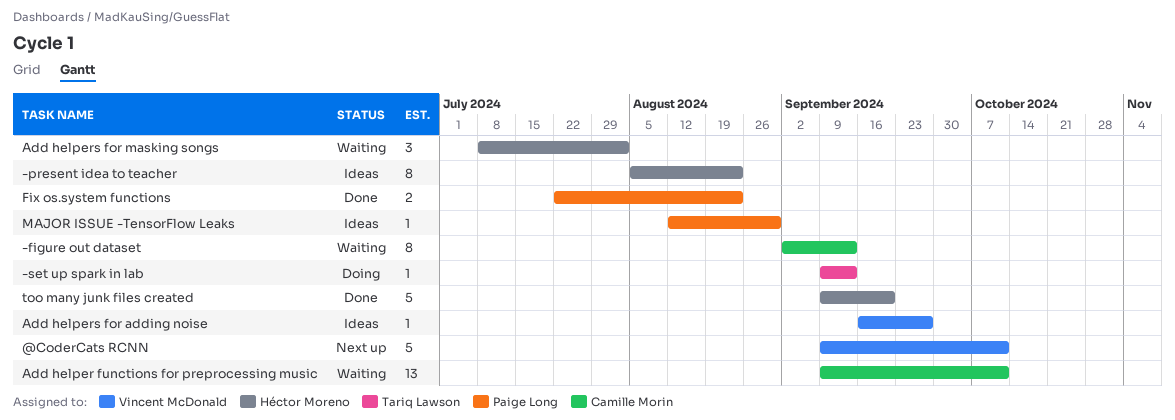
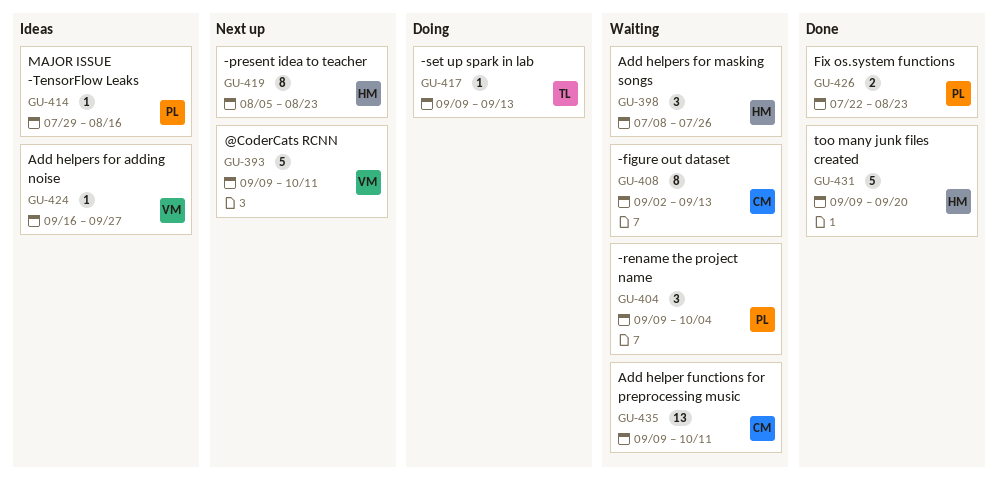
-present idea to teacher, status: Ideas -> Next up
-rename the project name: none -> present
Add helpers for masking songs, due: Aug 2 -> Jul 26
MAJOR ISSUE -TensorFlow Leaks, start: Aug 12 -> Jul 29
MAJOR ISSUE -TensorFlow Leaks, due: Aug 30 -> Aug 16

